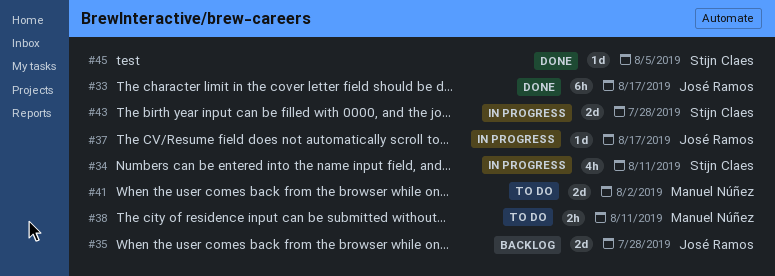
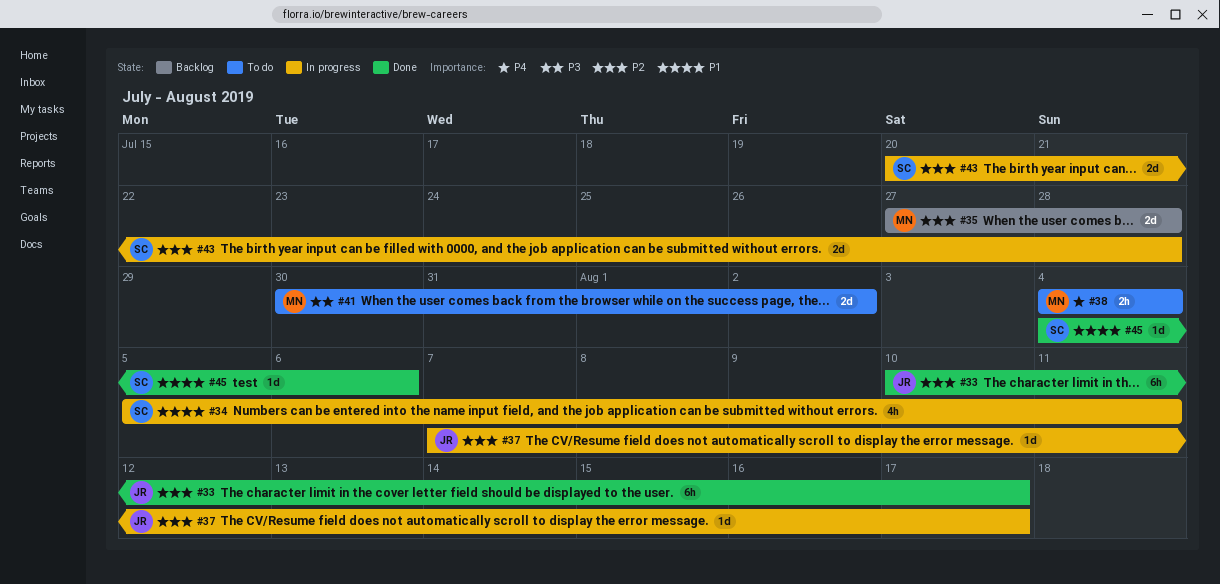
#35, owner: José Ramos -> Manuel Núñez
#38, due: Aug 11 -> Aug 4
#45, due: Aug 5 -> Aug 6

